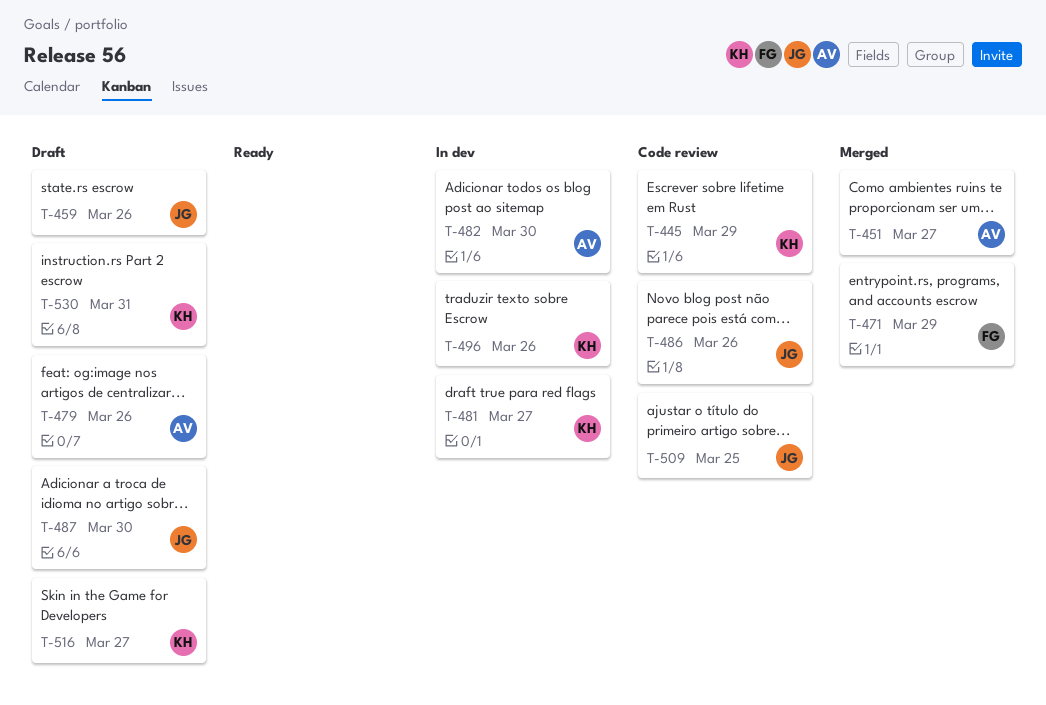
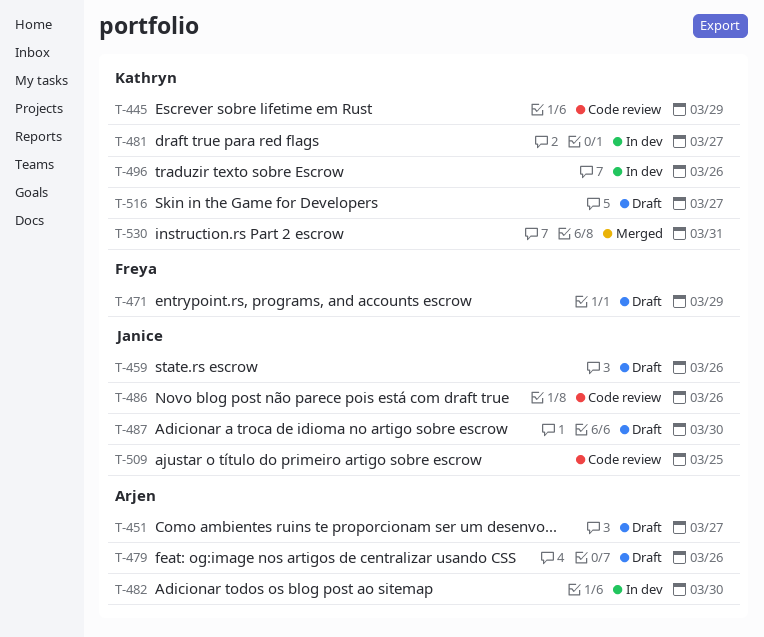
T-451, status: Merged -> Draft
T-471, status: Merged -> Draft
T-530, status: Draft -> Merged

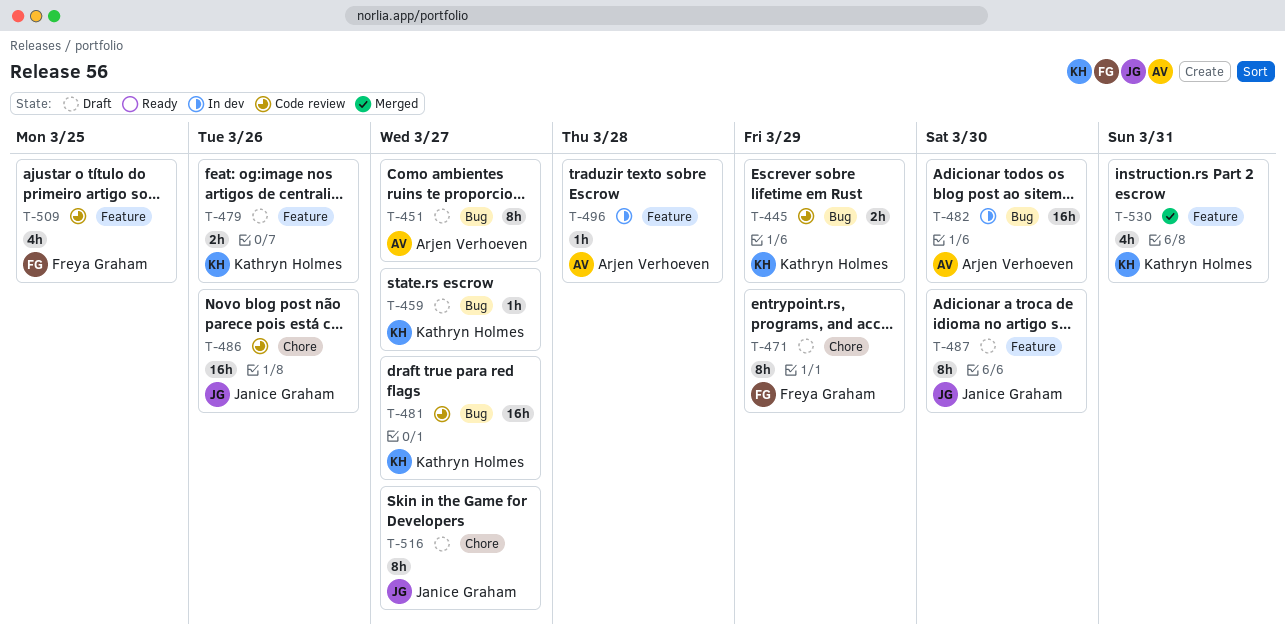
T-459, owner: Janice Graham -> Kathryn Holmes
T-459, due: Mar 26 -> Mar 27
T-479, owner: Arjen Verhoeven -> Kathryn Holmes
T-481, status: In dev -> Code review
T-496, owner: Kathryn Holmes -> Arjen Verhoeven
T-496, due: Mar 26 -> Mar 28
T-509, owner: Janice Graham -> Freya Graham
T-516, owner: Kathryn Holmes -> Janice Graham

